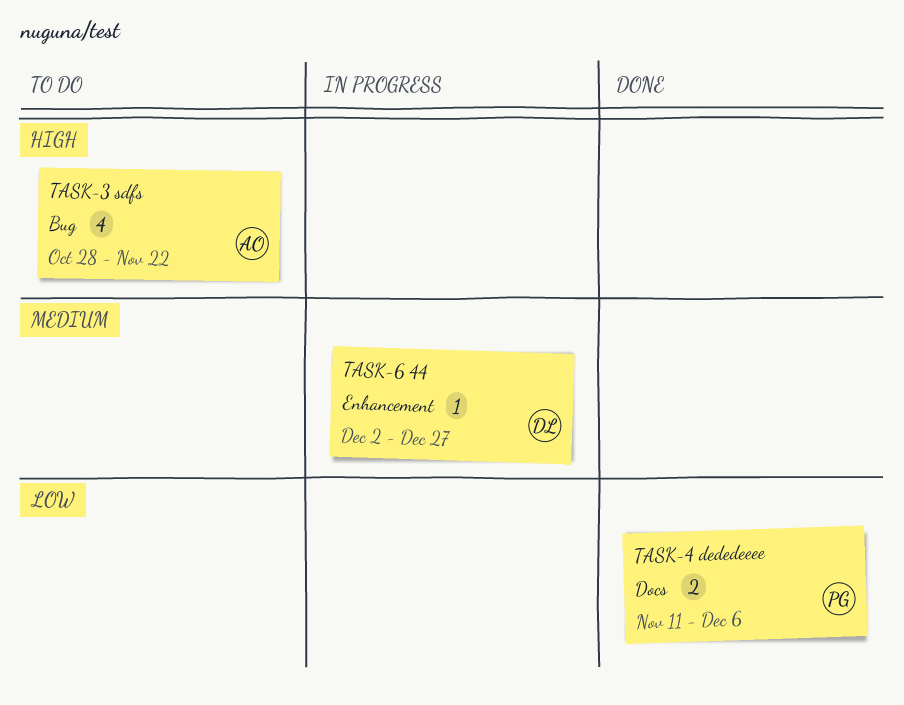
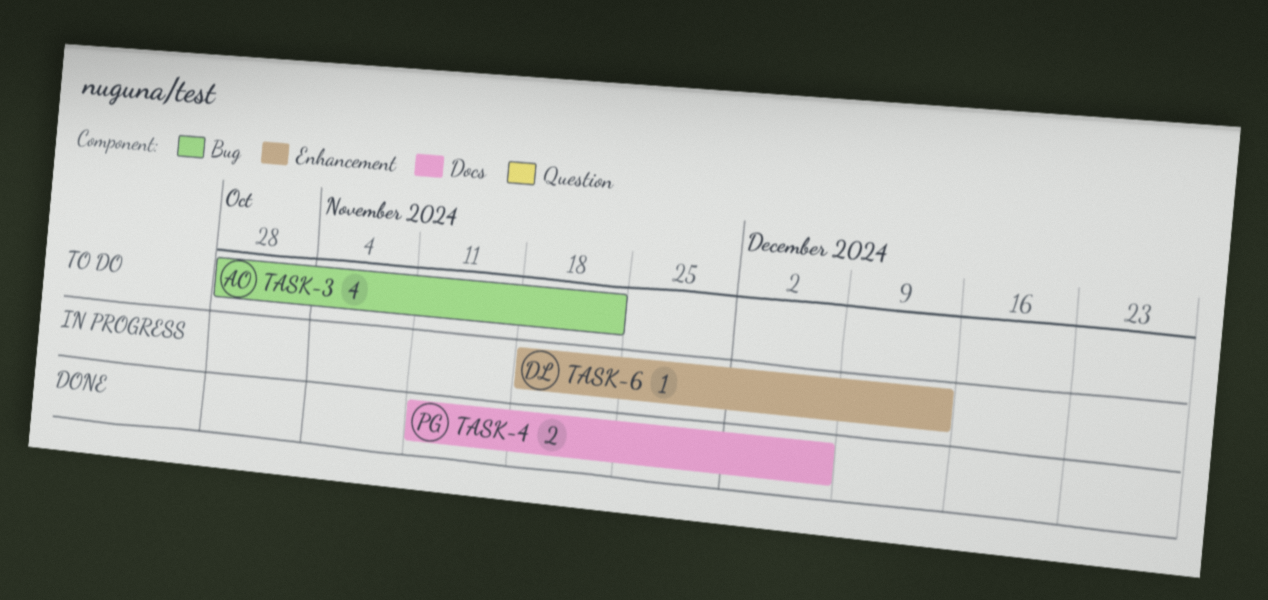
TASK-6, start: Dec 2 -> Nov 18
TASK-6, due: Dec 27 -> Dec 13

